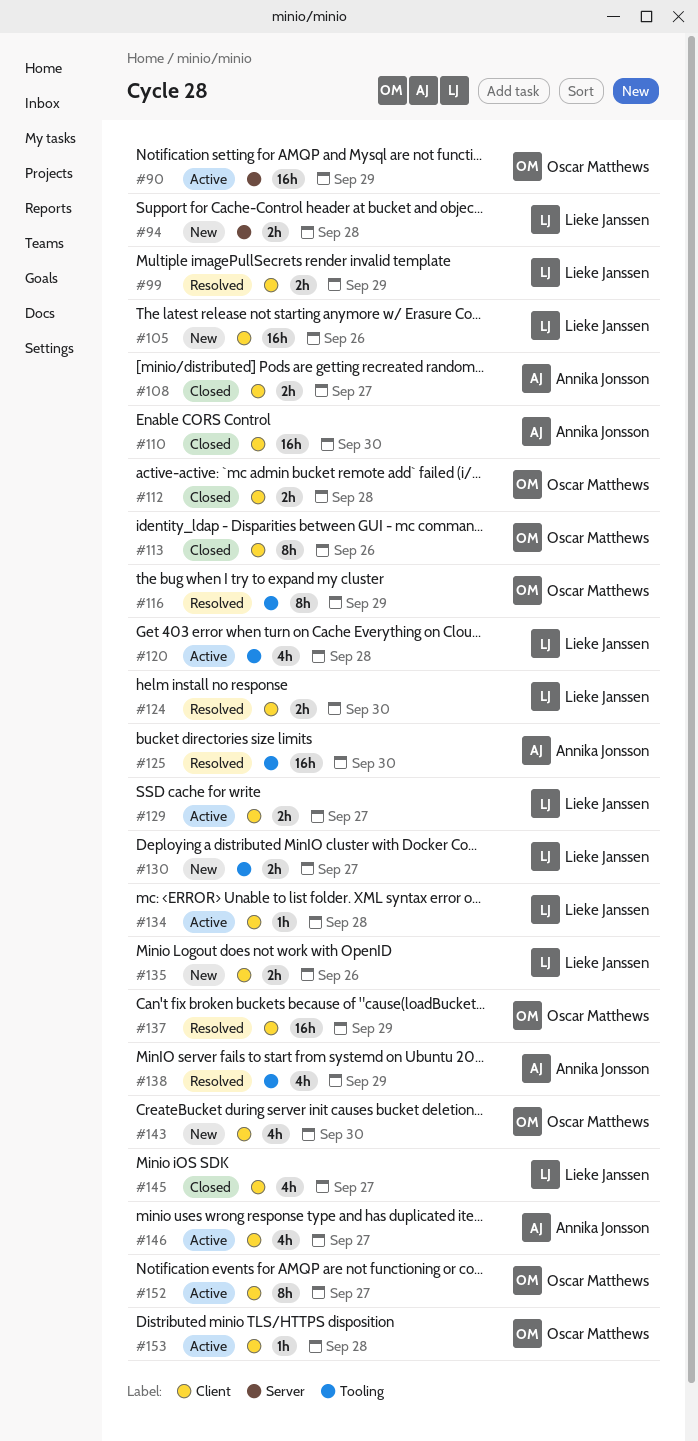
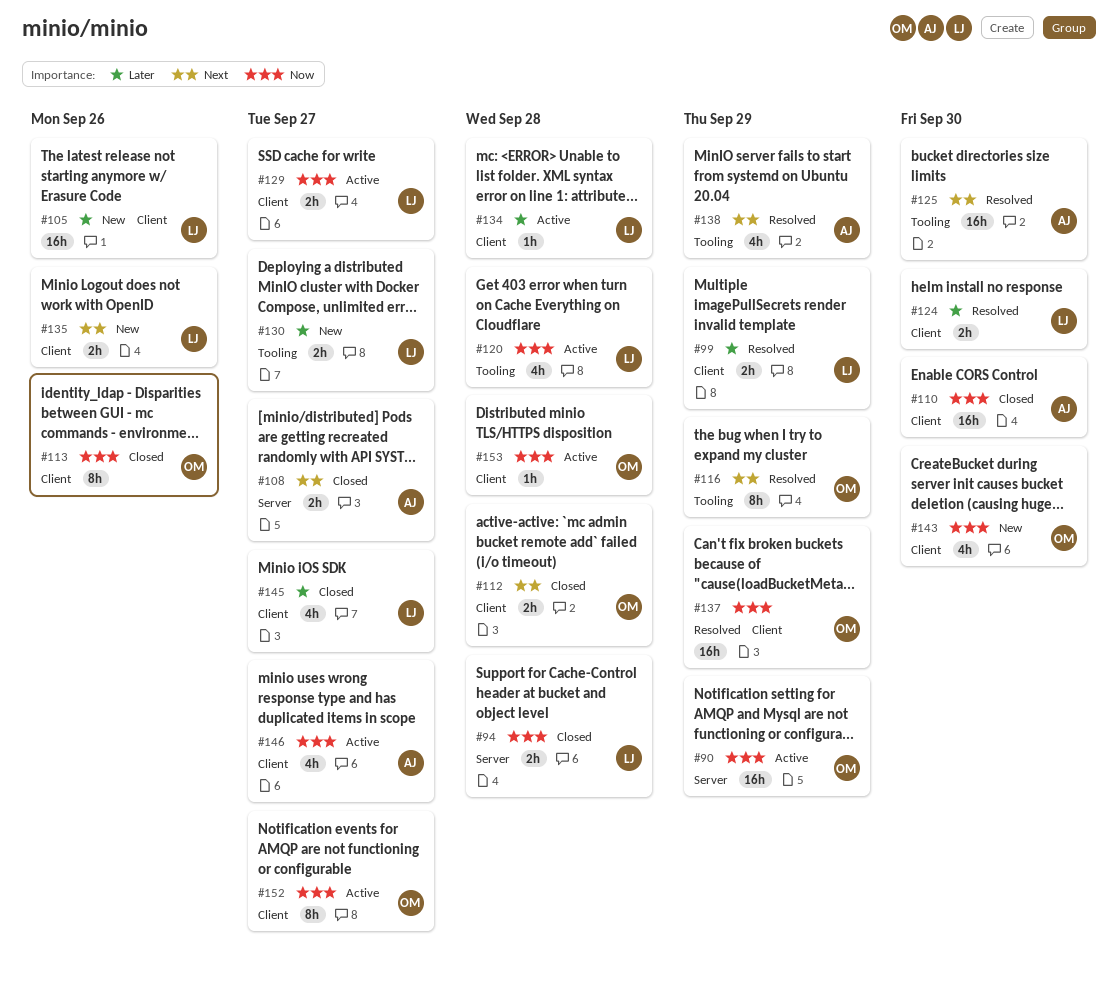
#94, status: New -> Closed
#108, label: Client -> Server

